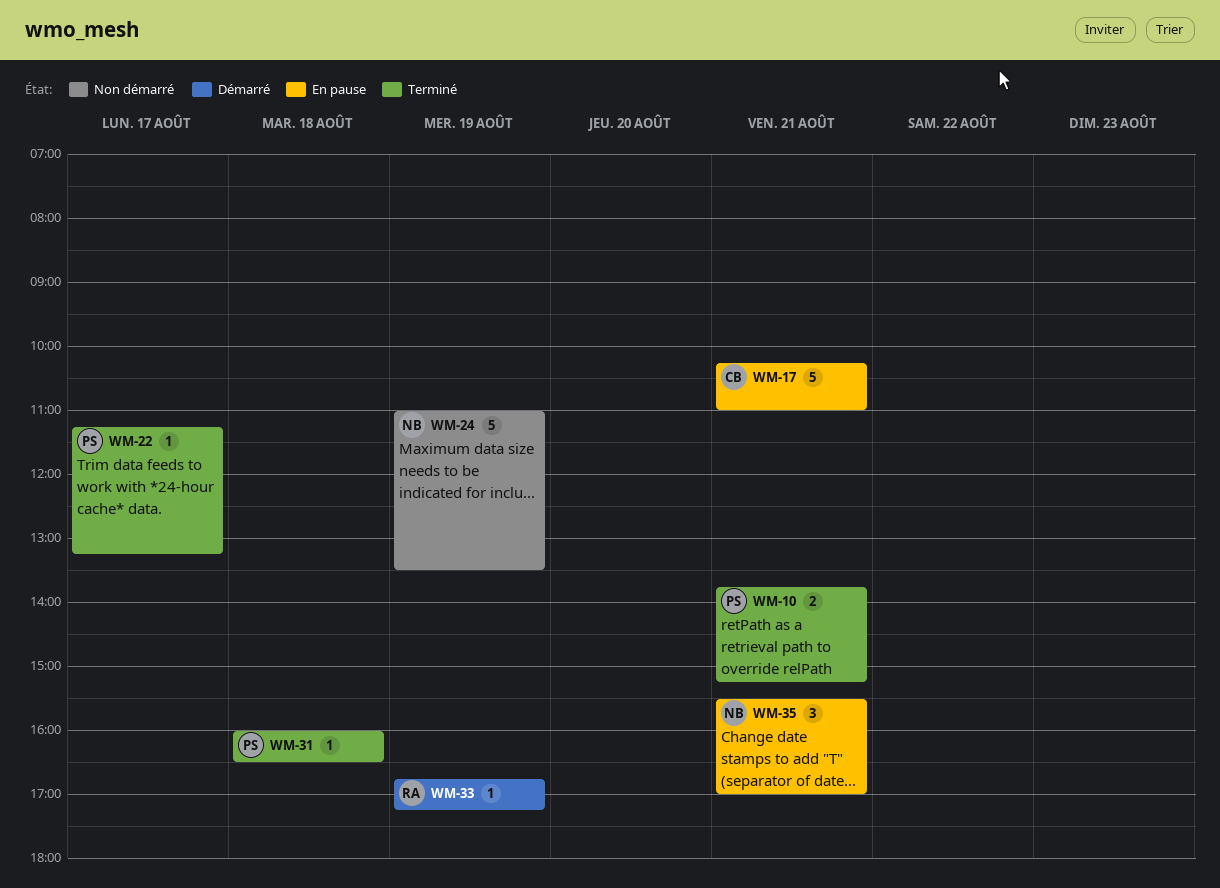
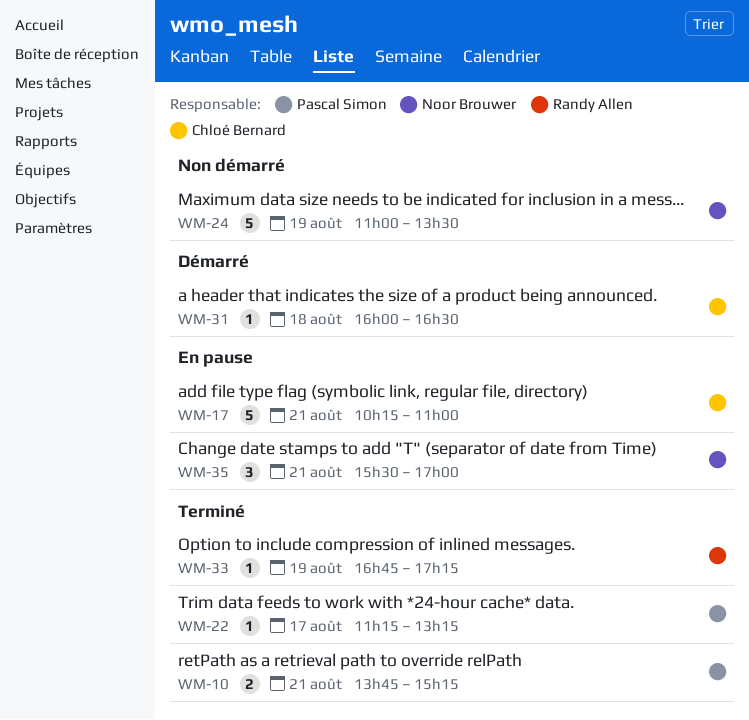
WM-31, status: Terminé -> Démarré
WM-31, owner: Pascal Simon -> Chloé Bernard
WM-33, status: Démarré -> Terminé

